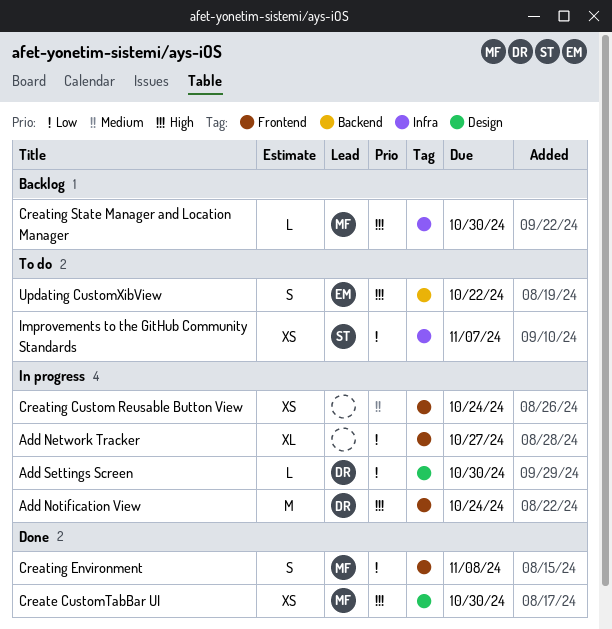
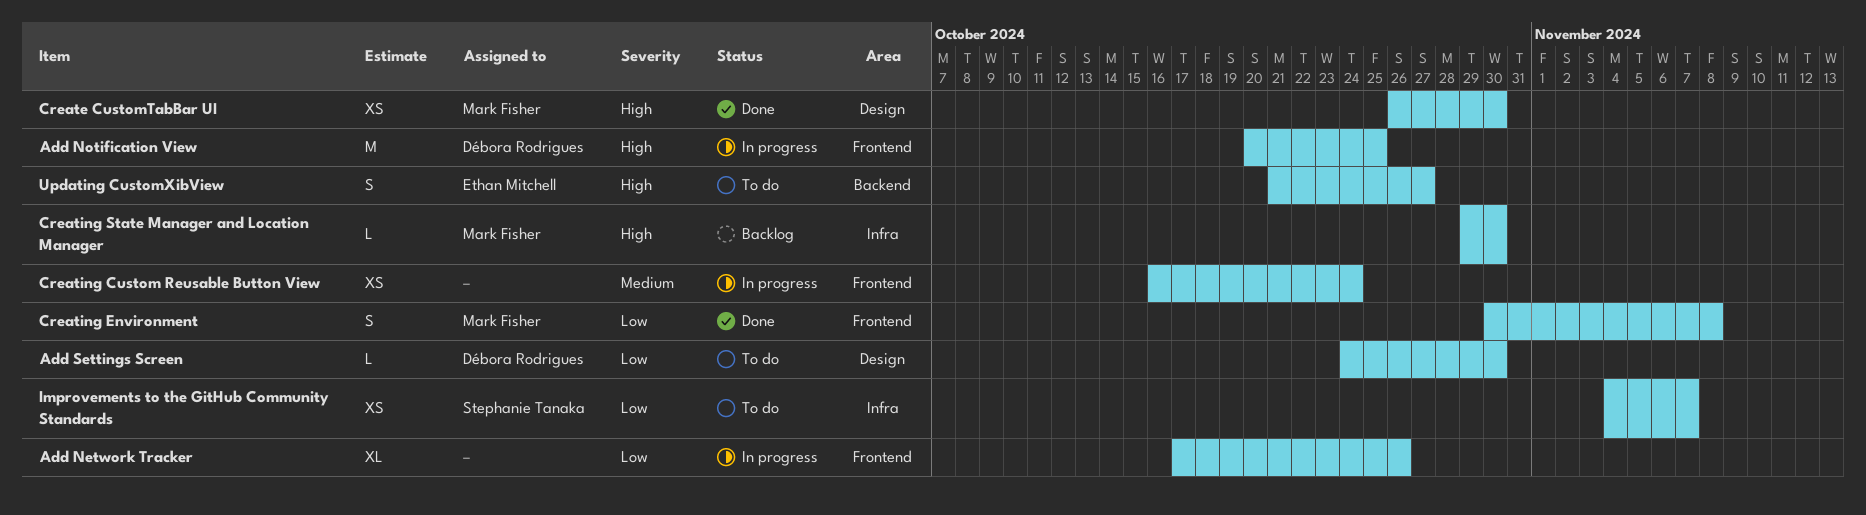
Add Network Tracker, due: Oct 27 -> Oct 26
Add Notification View, due: Oct 24 -> Oct 25
Add Settings Screen, status: In progress -> To do
Updating CustomXibView, due: Oct 22 -> Oct 27

